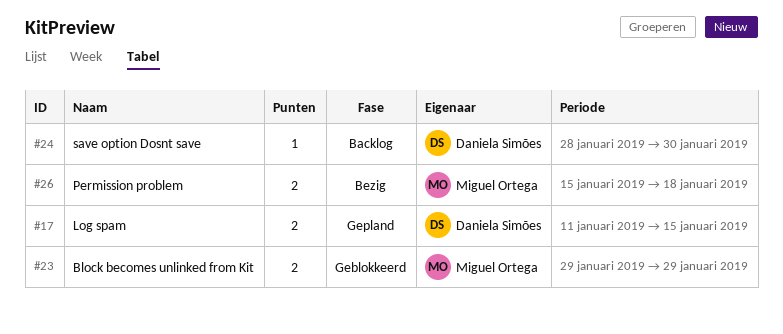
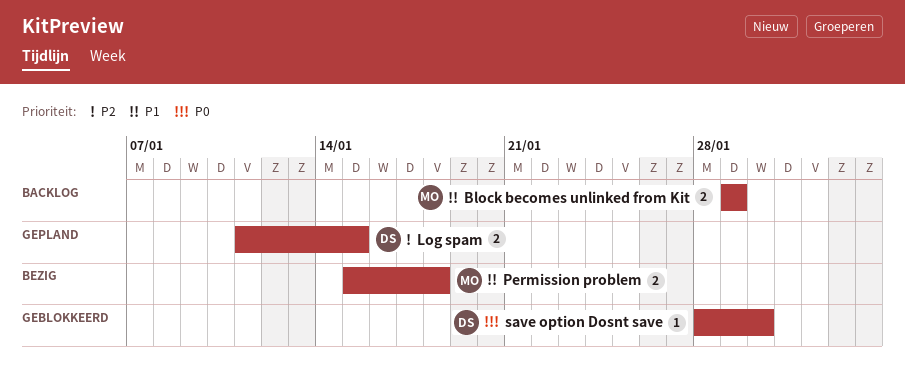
Block becomes unlinked from Kit, status: Geblokkeerd -> Backlog
save option Dosnt save, status: Backlog -> Geblokkeerd

